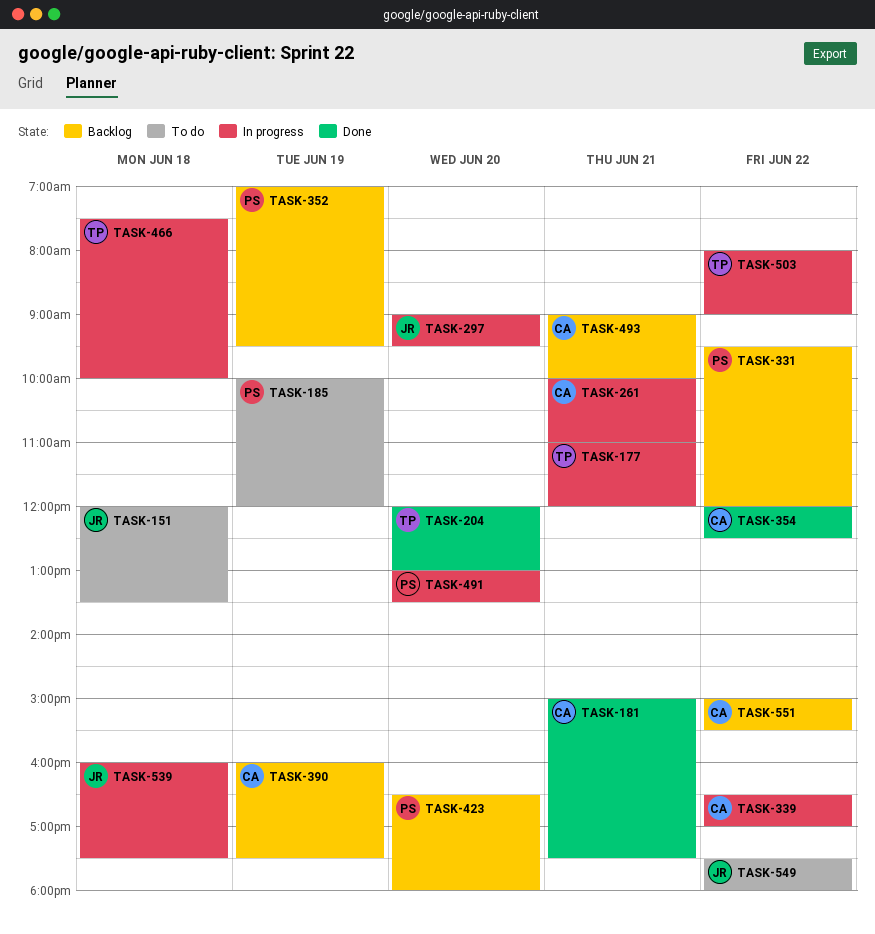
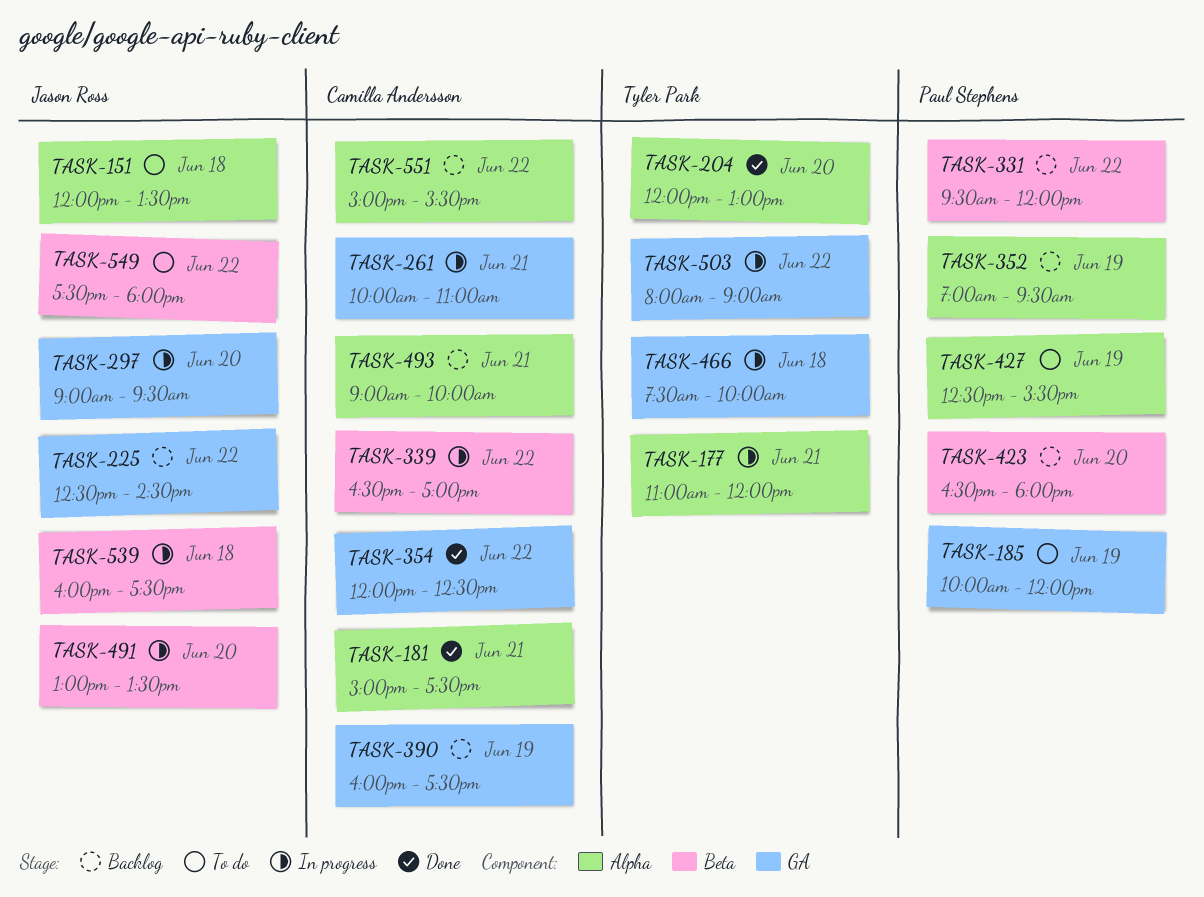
TASK-225: none -> present
TASK-427: none -> present
TASK-491, owner: Paul Stephens -> Jason Ross

